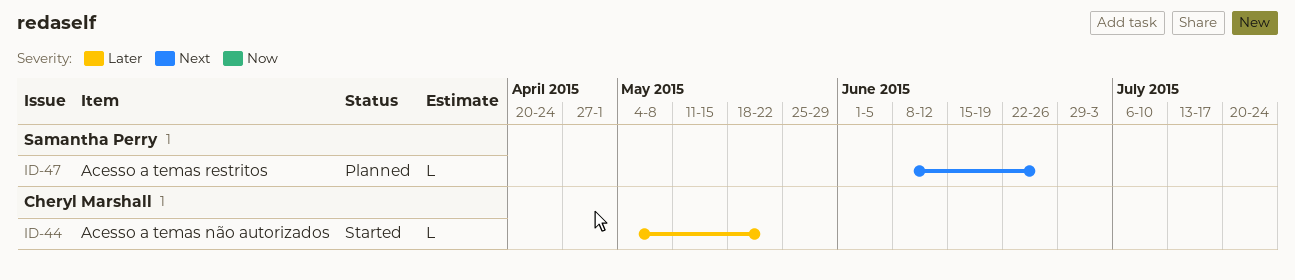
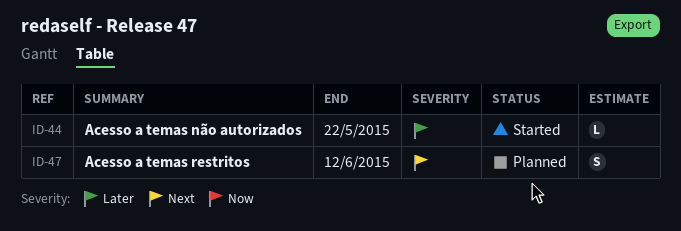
ID-47, estimate: L -> S
ID-47, due: Jun 26 -> Jun 12

